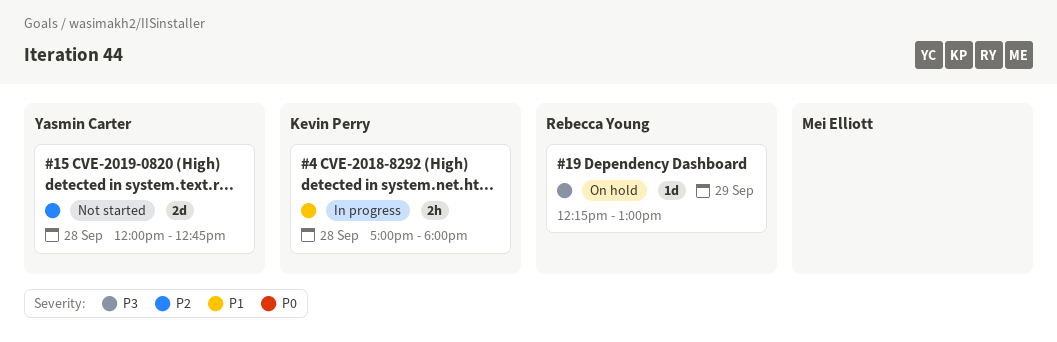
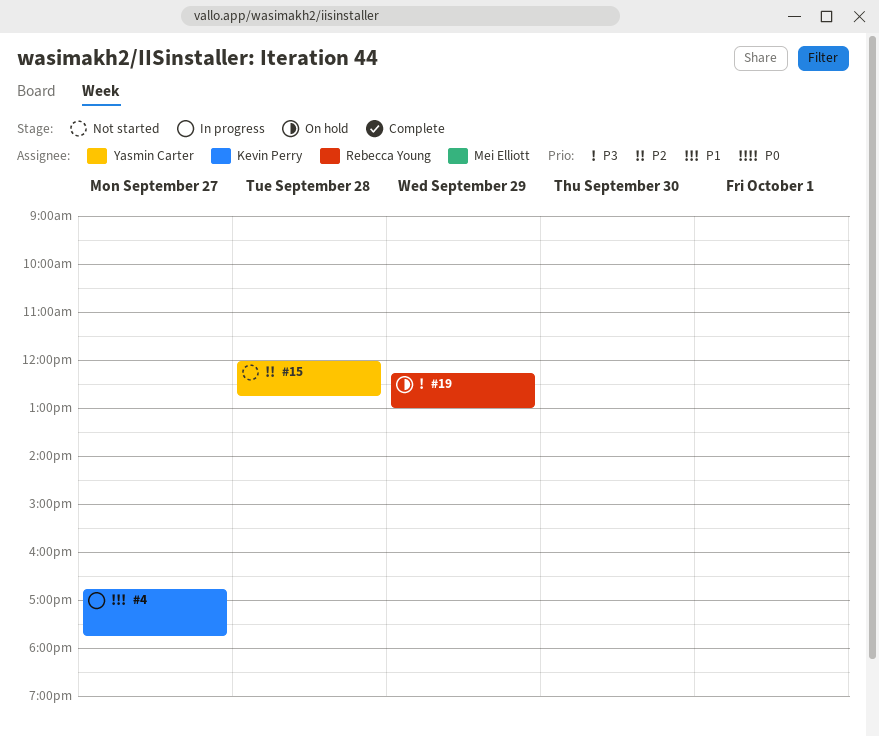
#4, day: Sep 28 -> Sep 27
#4, begins: 17:00 -> 16:45
#4, ends: 18:00 -> 17:45

